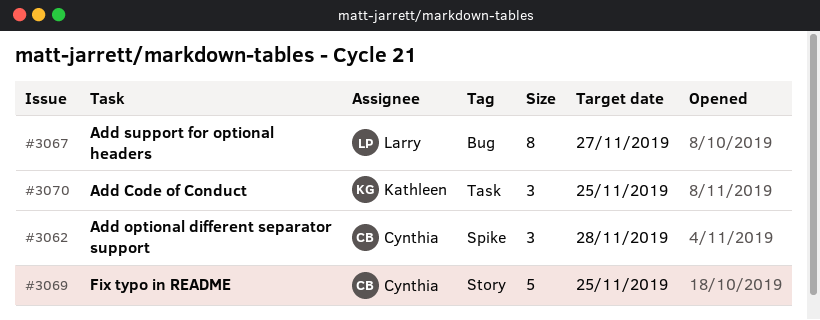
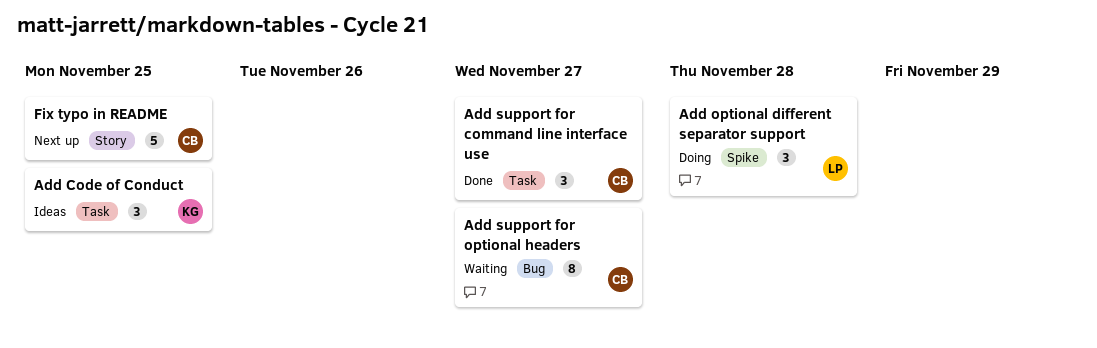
Add optional different separator support, owner: Cynthia -> Larry
Add support for command line interface use: none -> present
Add support for optional headers, owner: Larry -> Cynthia

